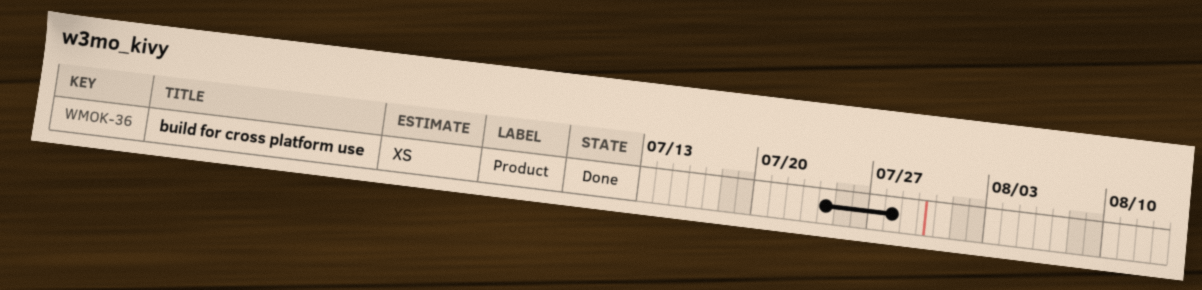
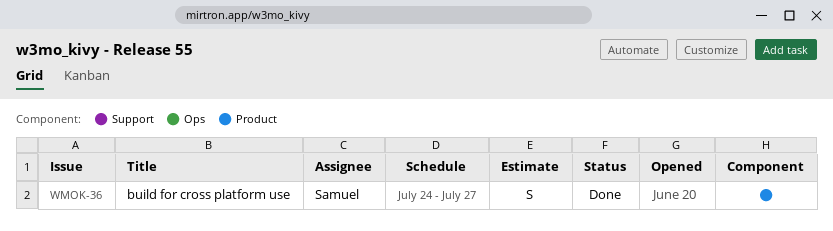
WMOK-36, estimate: XS -> S
WMOK-36, due: Jul 28 -> Jul 27

